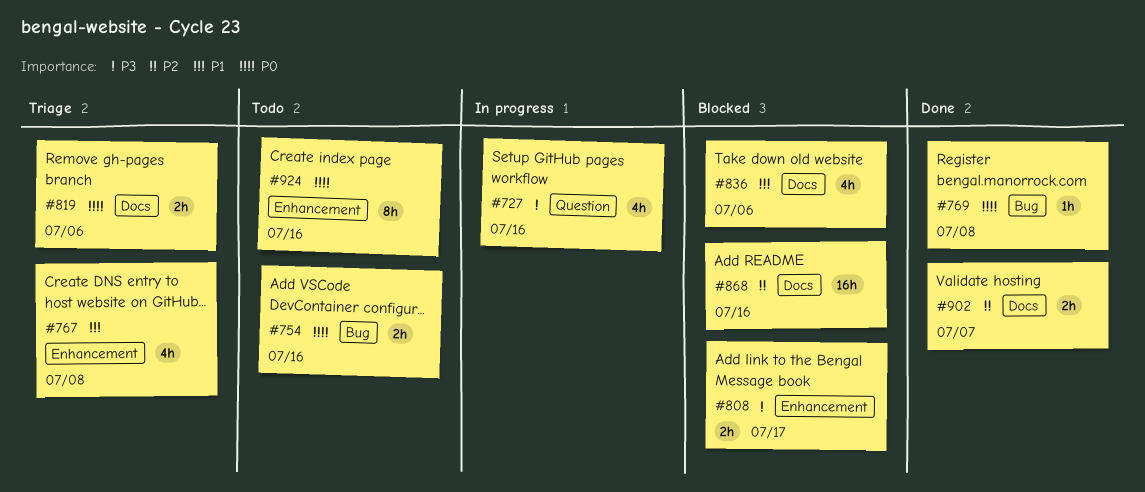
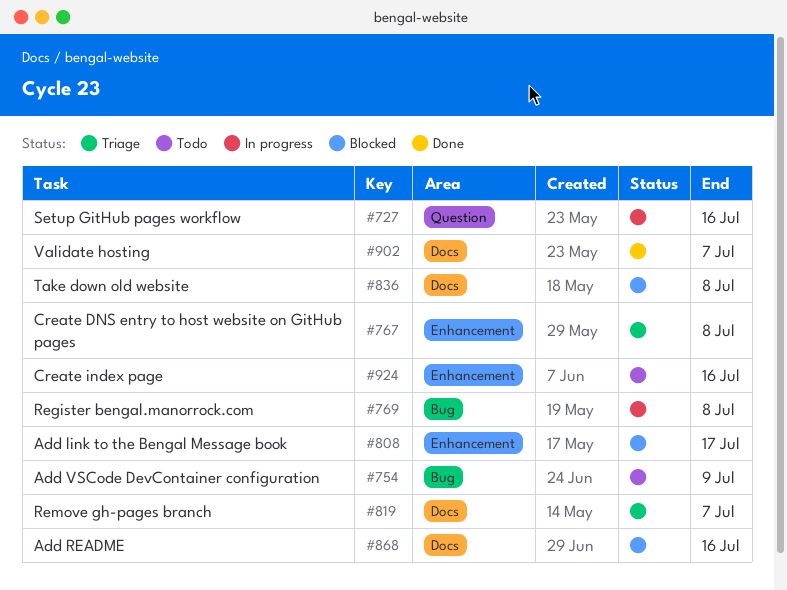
#754, due: Jul 16 -> Jul 9
#769, status: Done -> In progress
#819, due: Jul 6 -> Jul 7
#836, due: Jul 6 -> Jul 8

